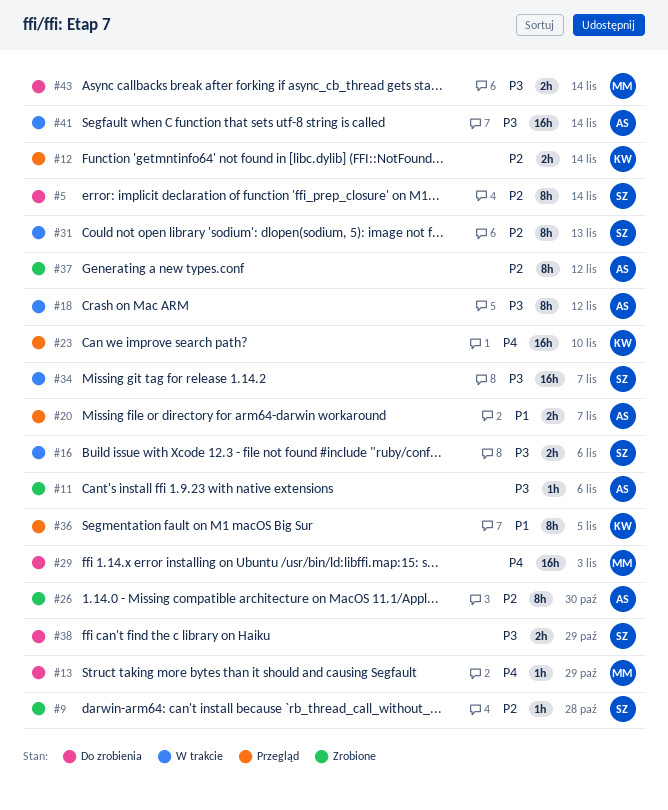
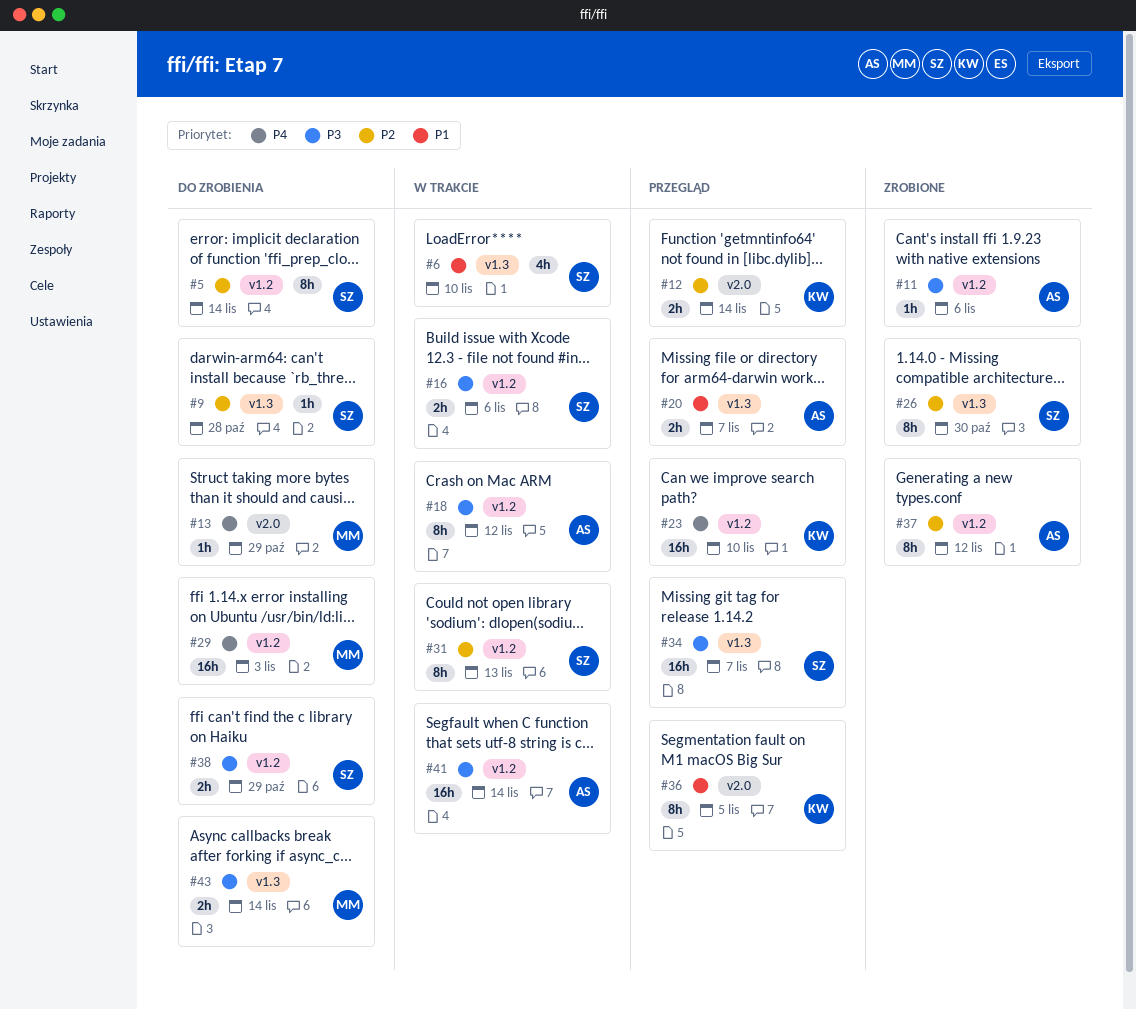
#6: none -> present
#9, status: Zrobione -> Do zrobienia
#26, owner: AS -> SZ
#34, status: W trakcie -> Przegląd

